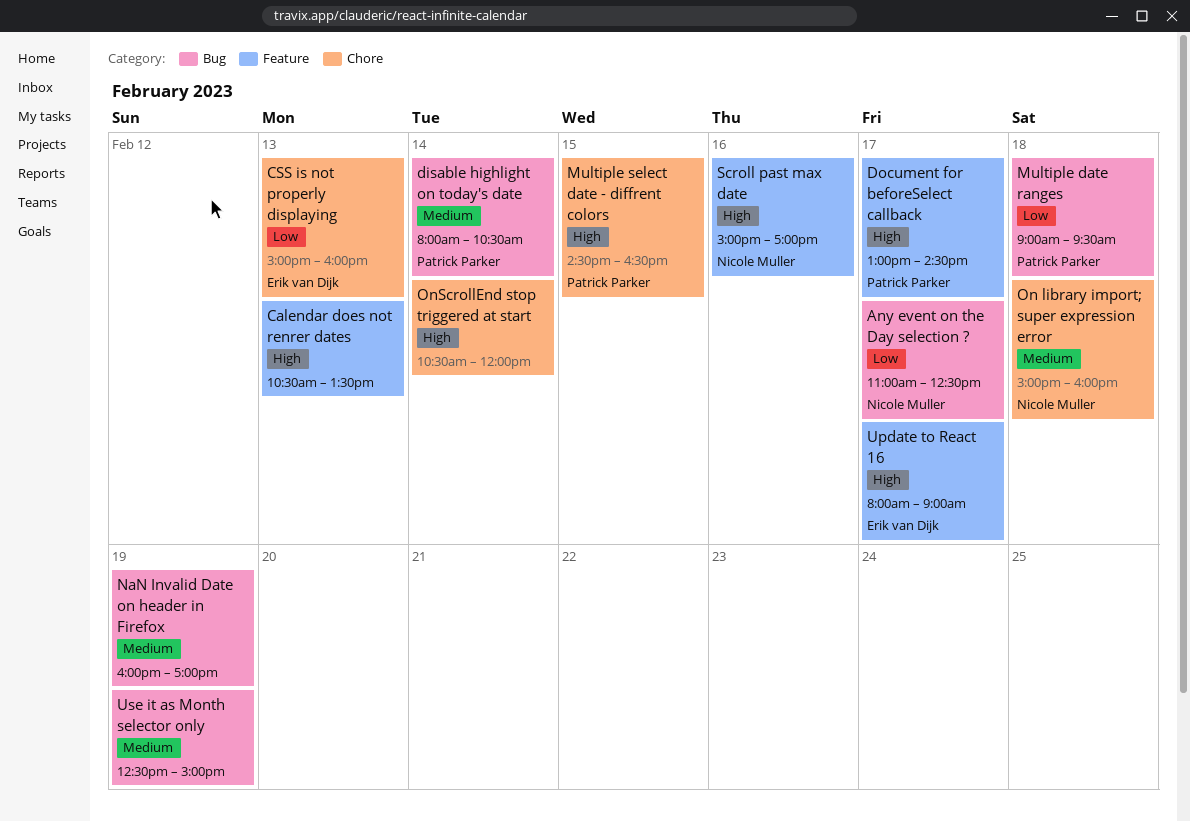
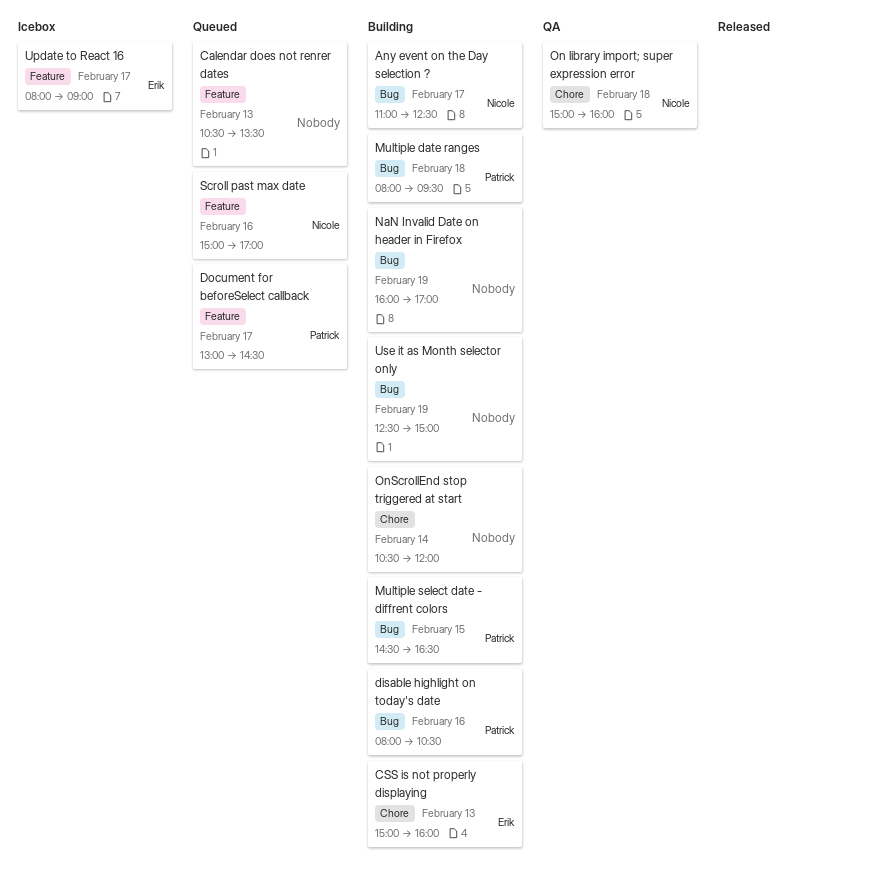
disable highlight on today's date, day: Feb 14 -> Feb 16
Multiple date ranges, begins: 09:00 -> 08:00
Multiple select date - diffrent colors, label: Chore -> Bug

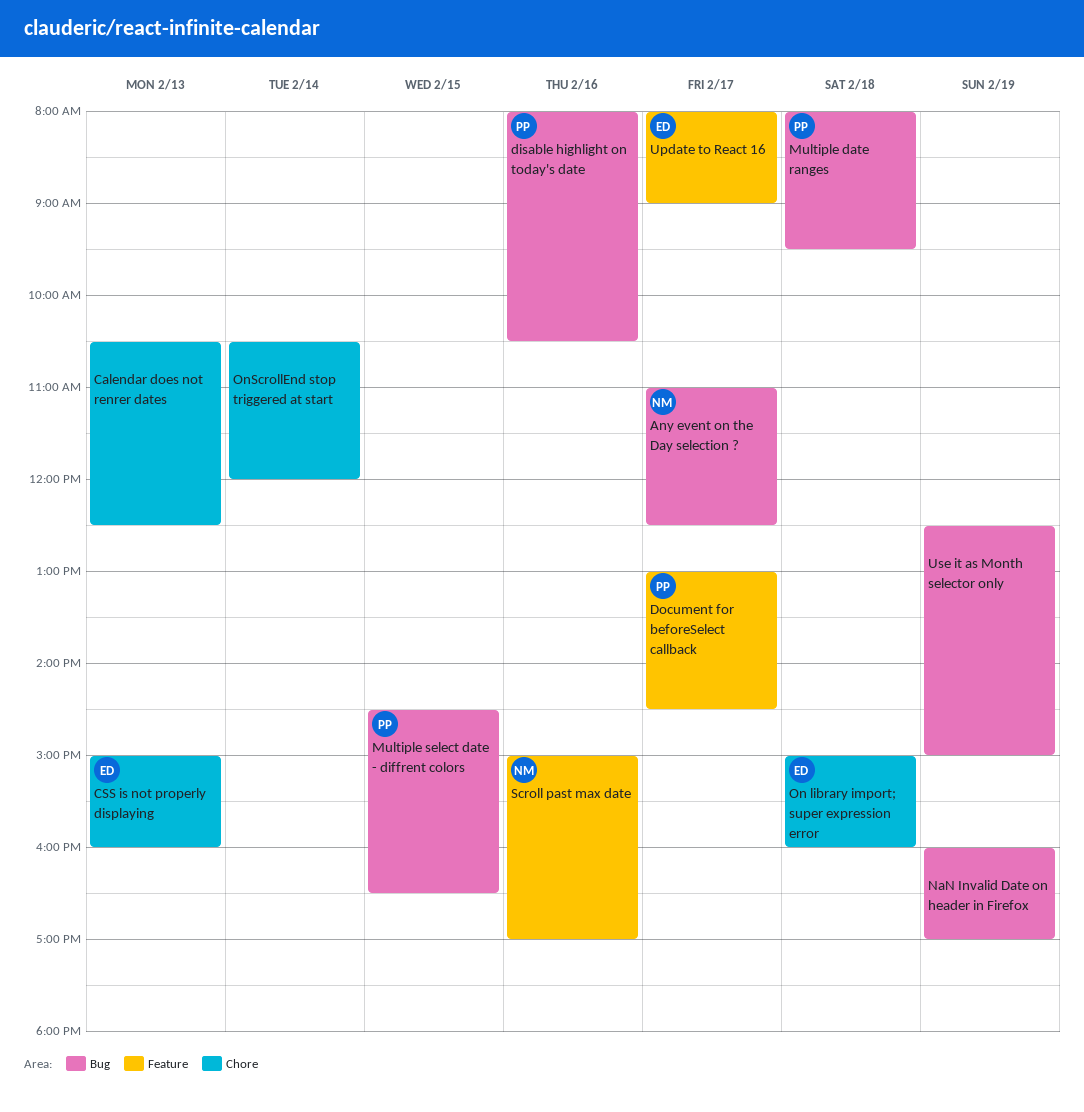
Calendar does not renrer dates, label: Feature -> Chore
Calendar does not renrer dates, ends: 13:30 -> 12:30
On library import; super expression error, owner: Nicole -> Erik

